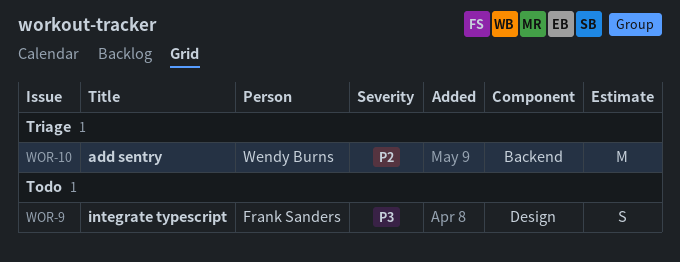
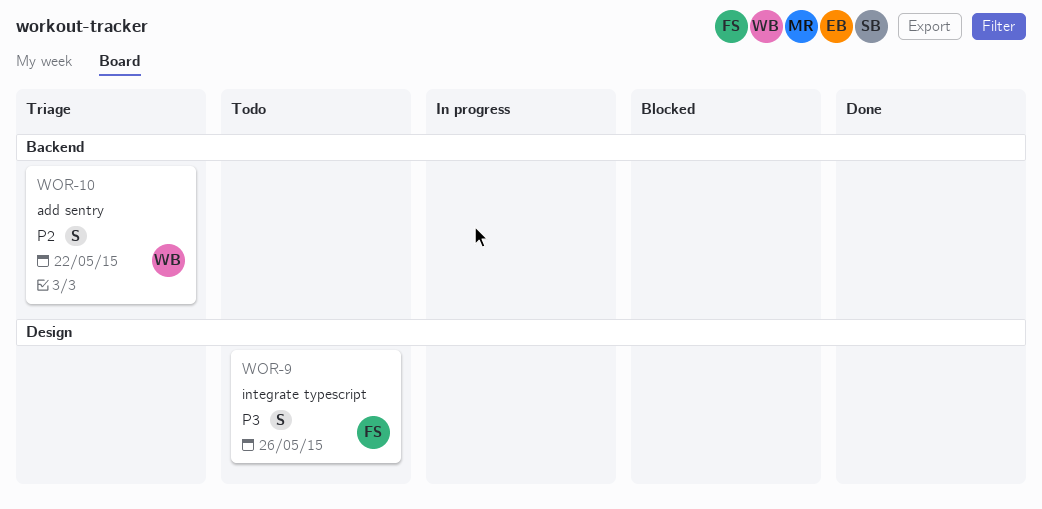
WOR-10, estimate: M -> S

